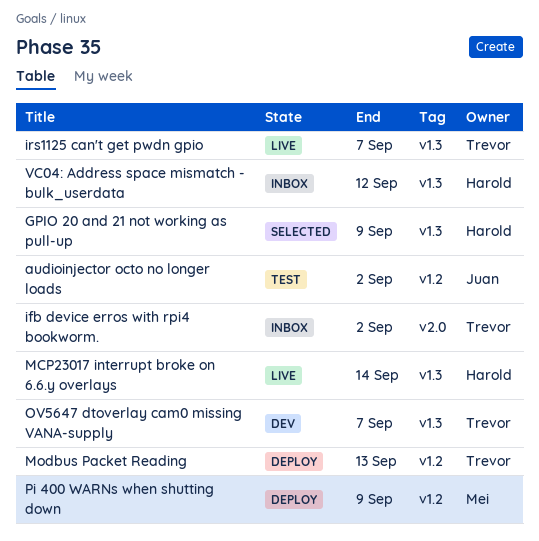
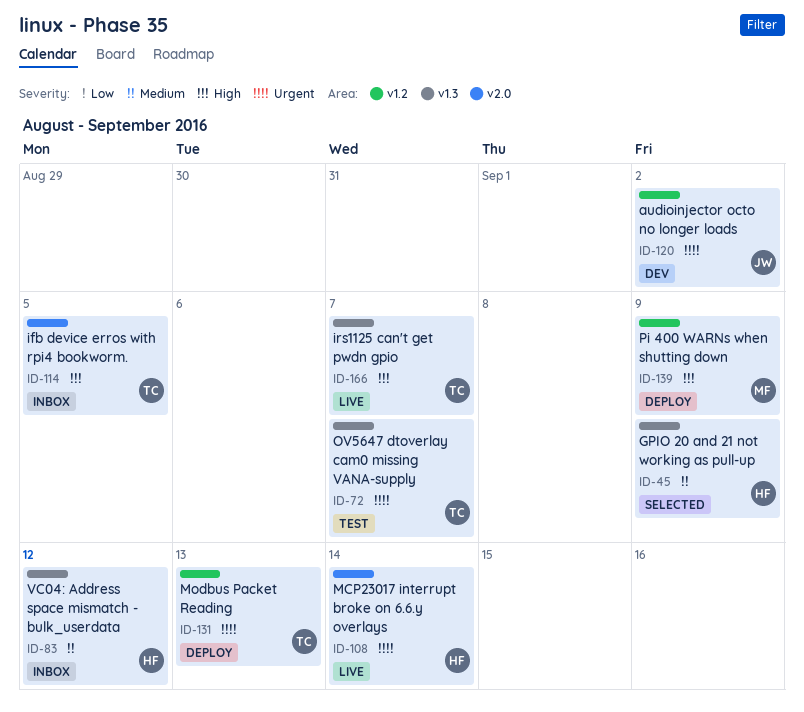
audioinjector octo no longer loads, status: Test -> Dev
ifb device erros with rpi4 bookworm., due: Sep 2 -> Sep 5
MCP23017 interrupt broke on 6.6.y overlays, label: v1.3 -> v2.0
OV5647 dtoverlay cam0 missing VANA-supply, status: Dev -> Test

